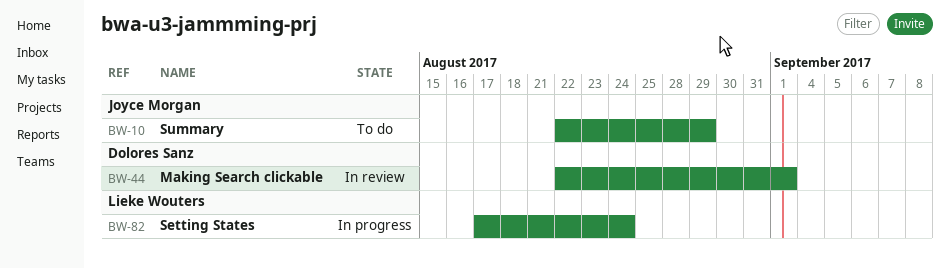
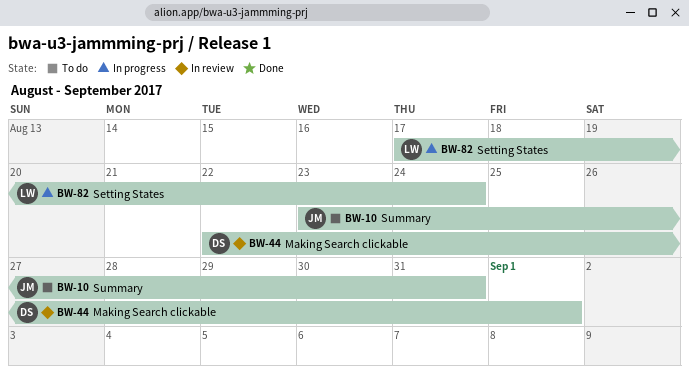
BW-10, start: Aug 22 -> Aug 23
BW-10, due: Aug 29 -> Aug 31

